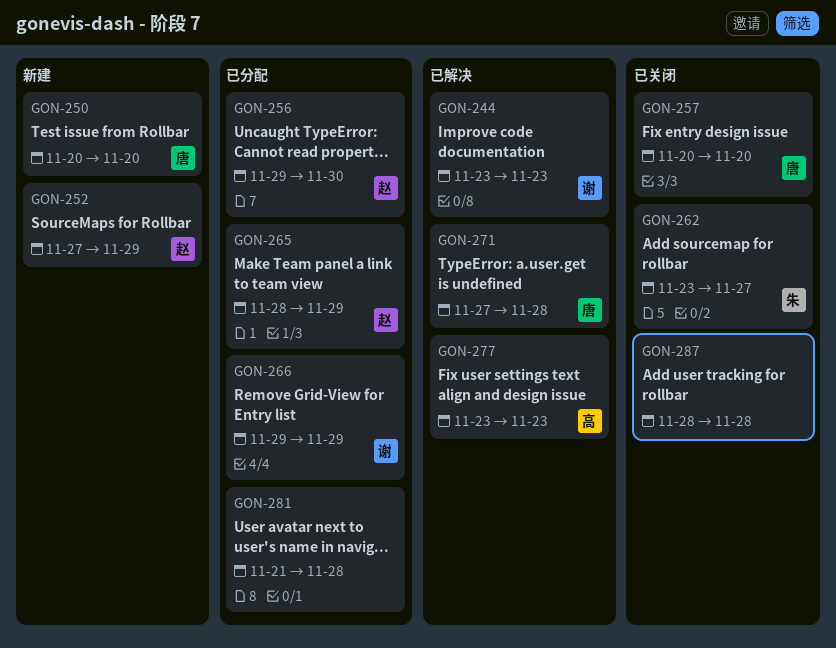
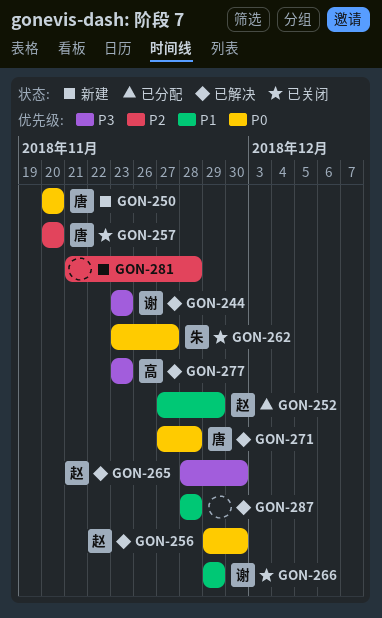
GON-252, status: 新建 -> 已分配
GON-256, status: 已分配 -> 已解决
GON-265, status: 已分配 -> 已解决
GON-265, due: Nov 29 -> Nov 30
GON-266, status: 已分配 -> 已关闭
GON-281, status: 已分配 -> 新建
GON-287, status: 已关闭 -> 已解决

